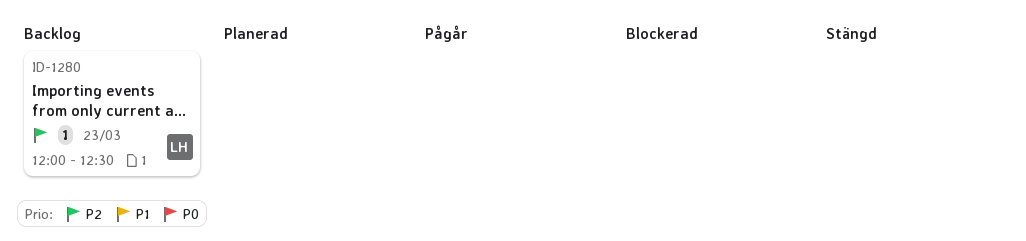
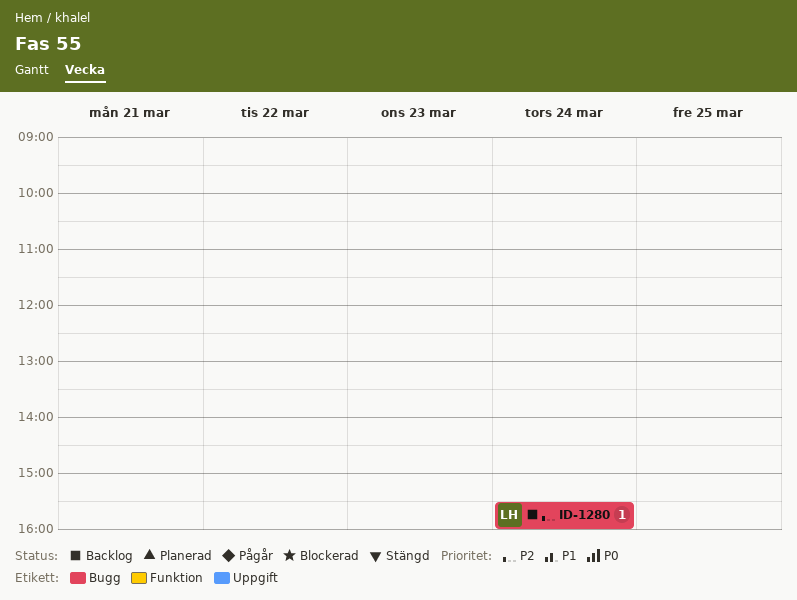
ID-1280, day: Mar 23 -> Mar 24
ID-1280, begins: 12:00 -> 15:30
ID-1280, ends: 12:30 -> 16:00

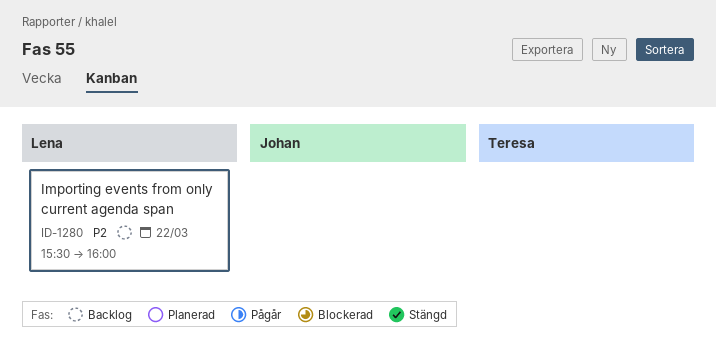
ID-1280, day: Mar 24 -> Mar 22

